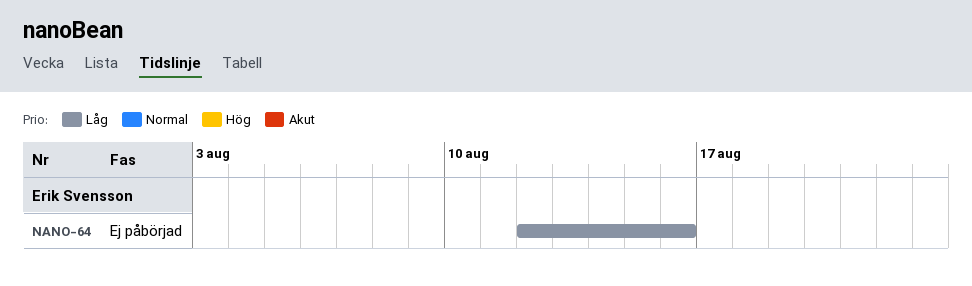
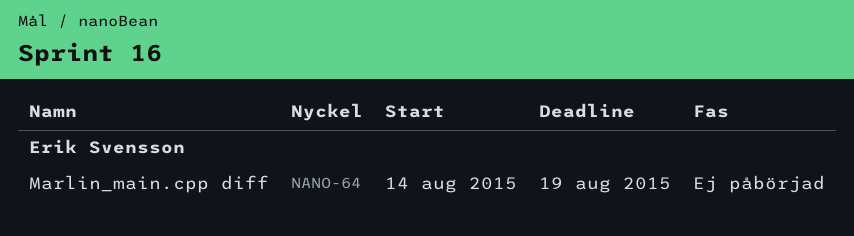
NANO-64, start: Aug 12 -> Aug 14
NANO-64, due: Aug 16 -> Aug 19

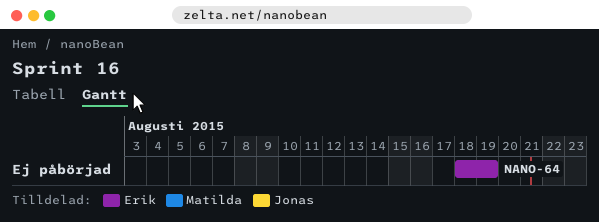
NANO-64, start: Aug 14 -> Aug 18

